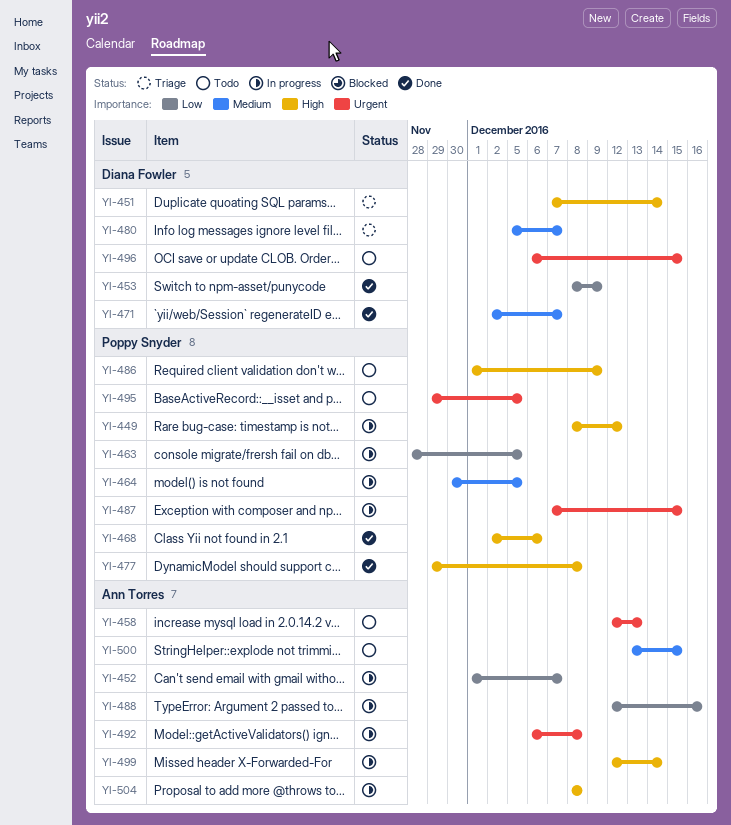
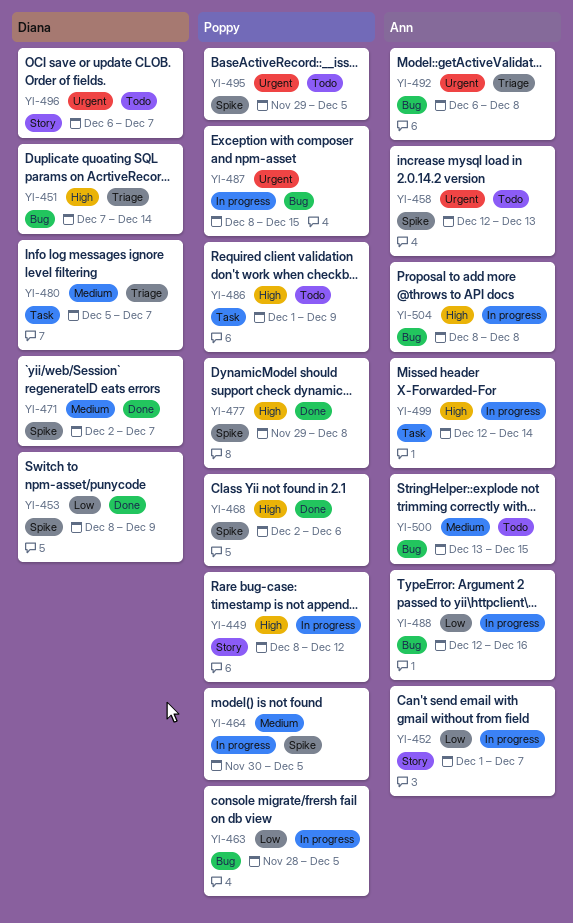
YI-487, start: Dec 7 -> Dec 8
YI-492, status: In progress -> Triage
YI-496, due: Dec 15 -> Dec 7

